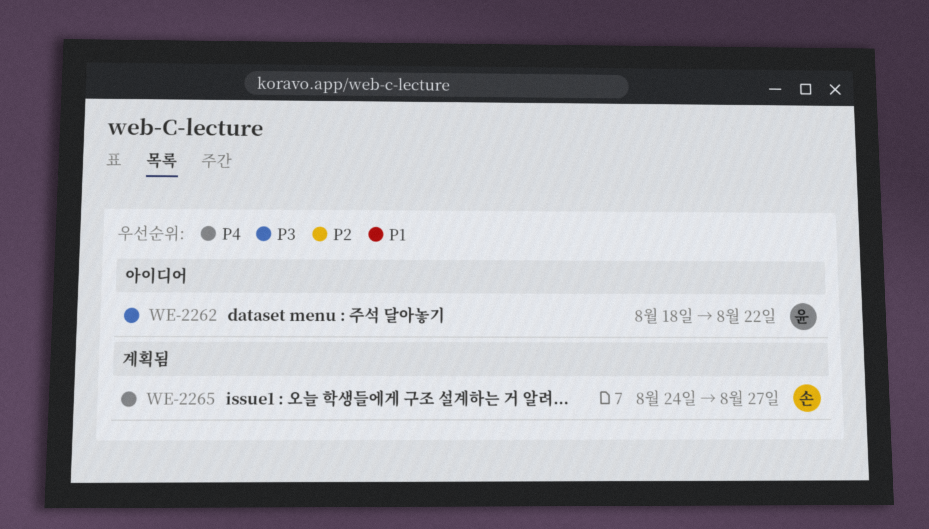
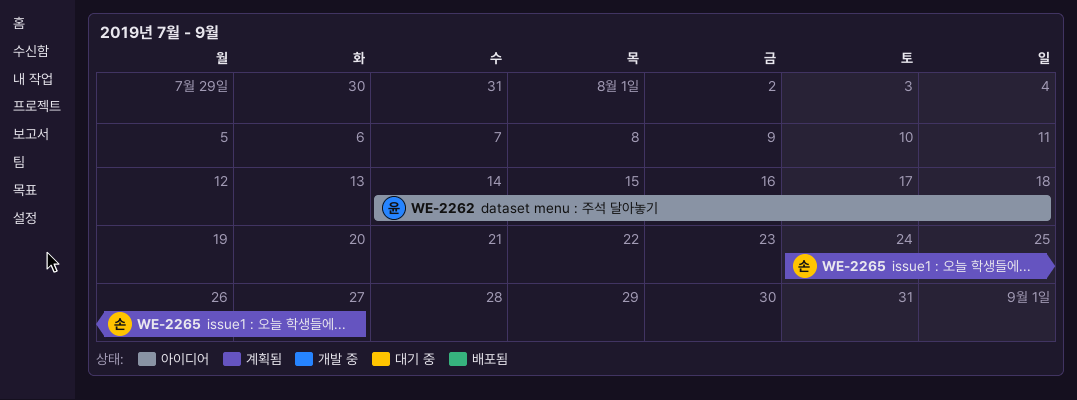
WE-2262, start: Aug 18 -> Aug 14
WE-2262, due: Aug 22 -> Aug 18

